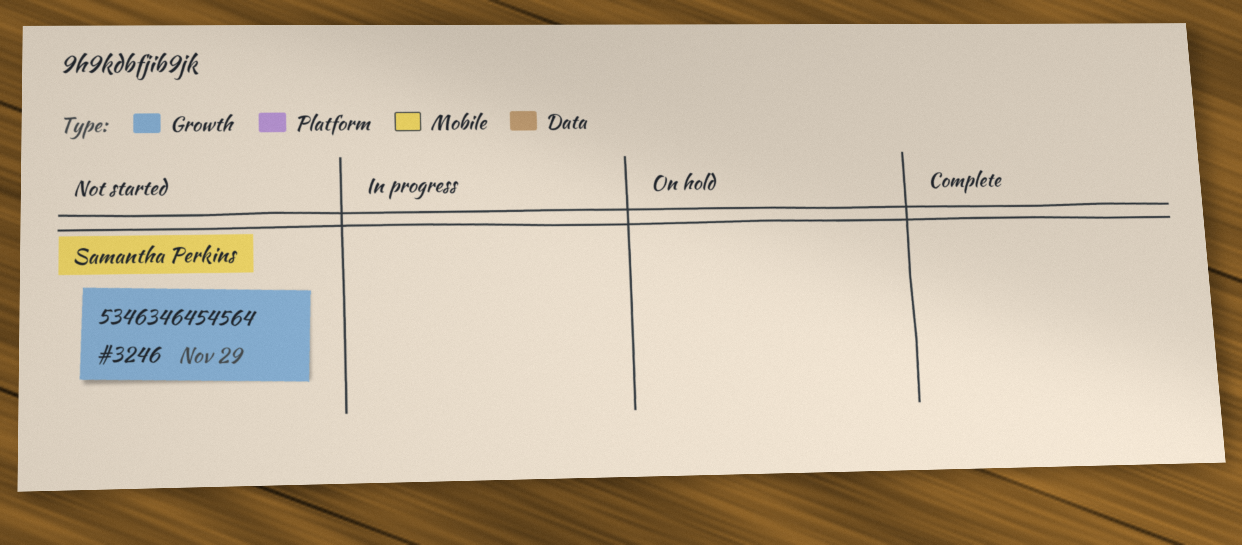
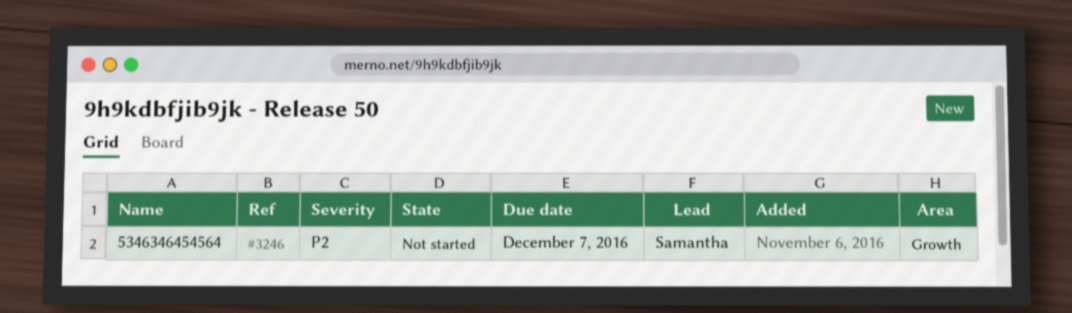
#3246, due: Nov 29 -> Dec 7

